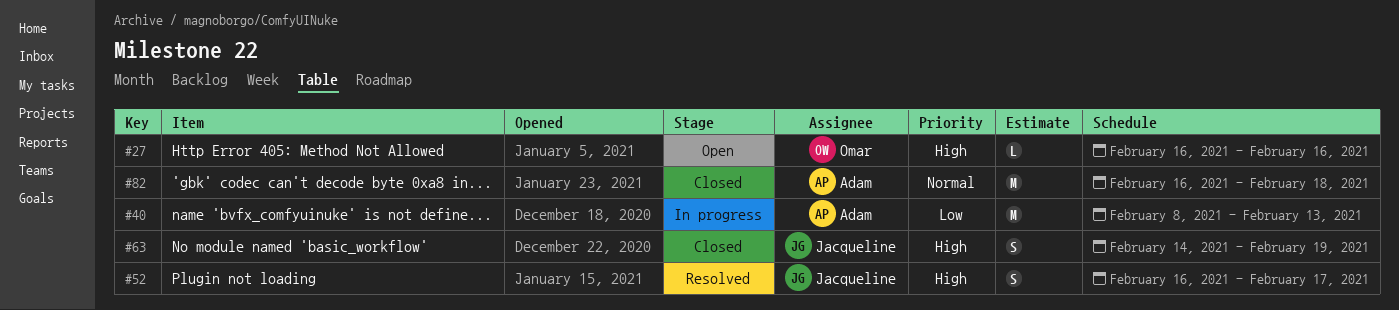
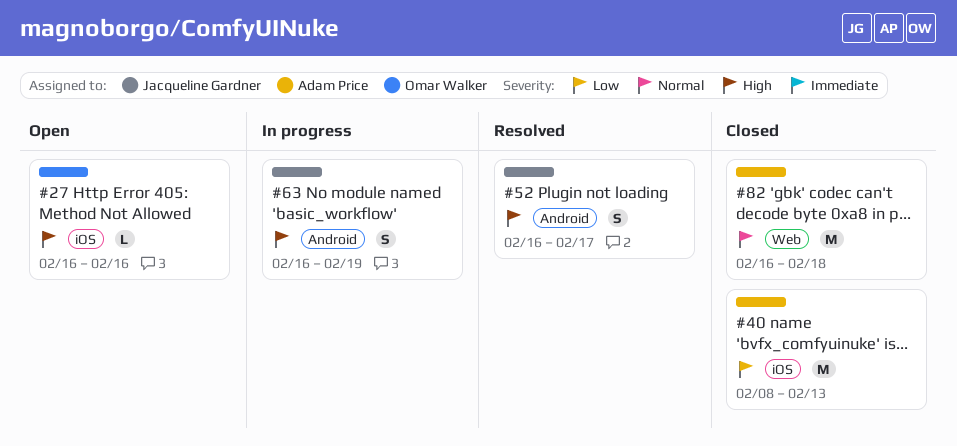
#40, status: In progress -> Closed
#63, status: Closed -> In progress
#63, start: Feb 14 -> Feb 16

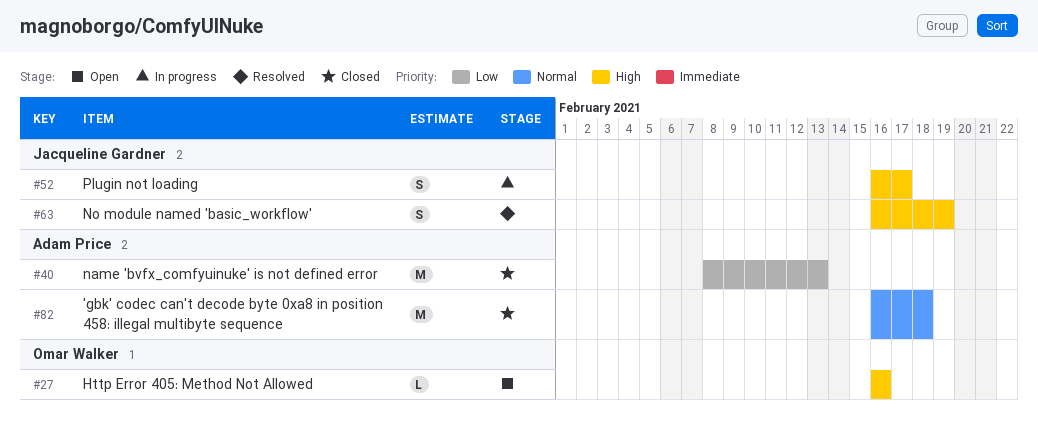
#52, status: Resolved -> In progress
#63, status: In progress -> Resolved

